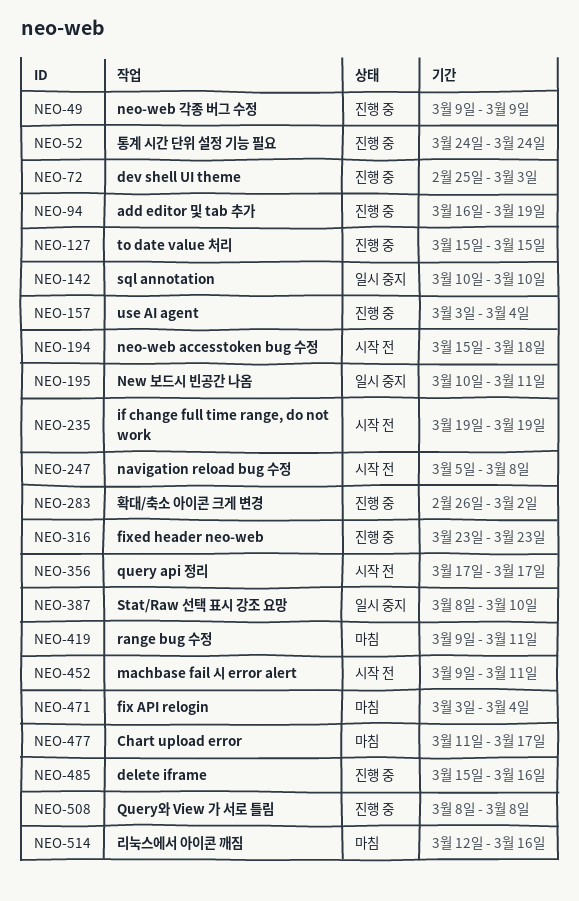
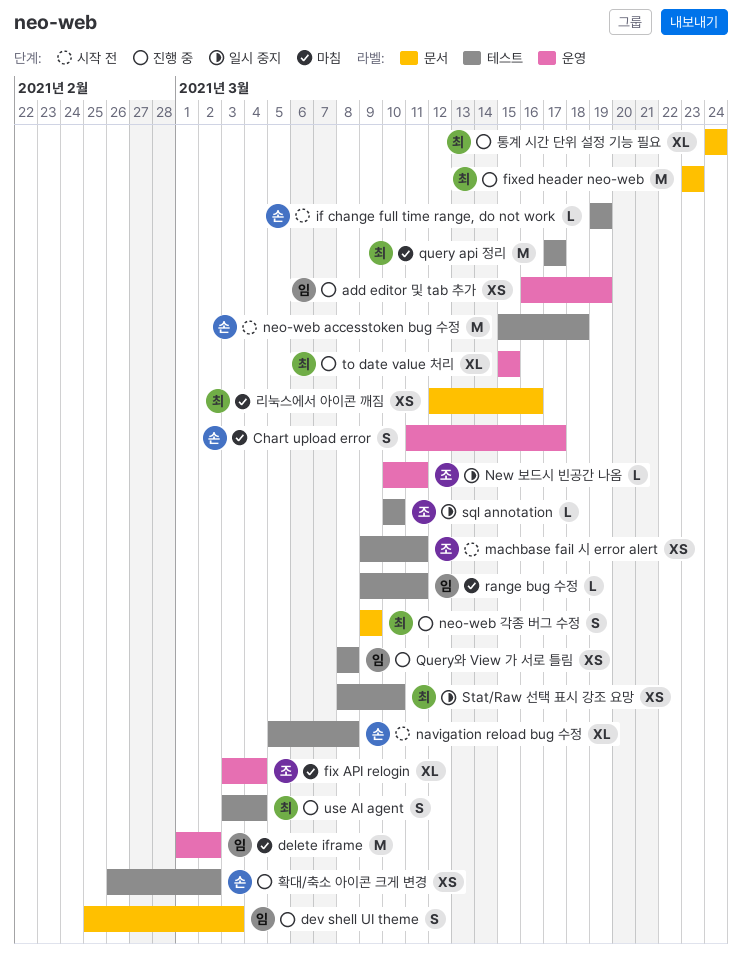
delete iframe, status: 진행 중 -> 마침
delete iframe, start: Mar 15 -> Mar 1
delete iframe, due: Mar 16 -> Mar 2
query api 정리, status: 시작 전 -> 마침

